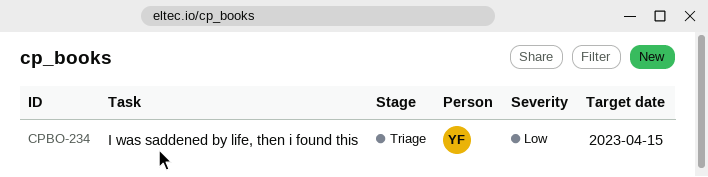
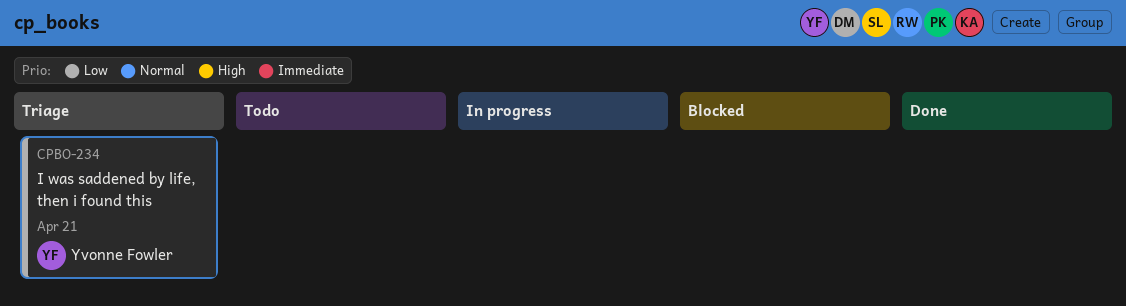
CPBO-234, due: Apr 15 -> Apr 21

